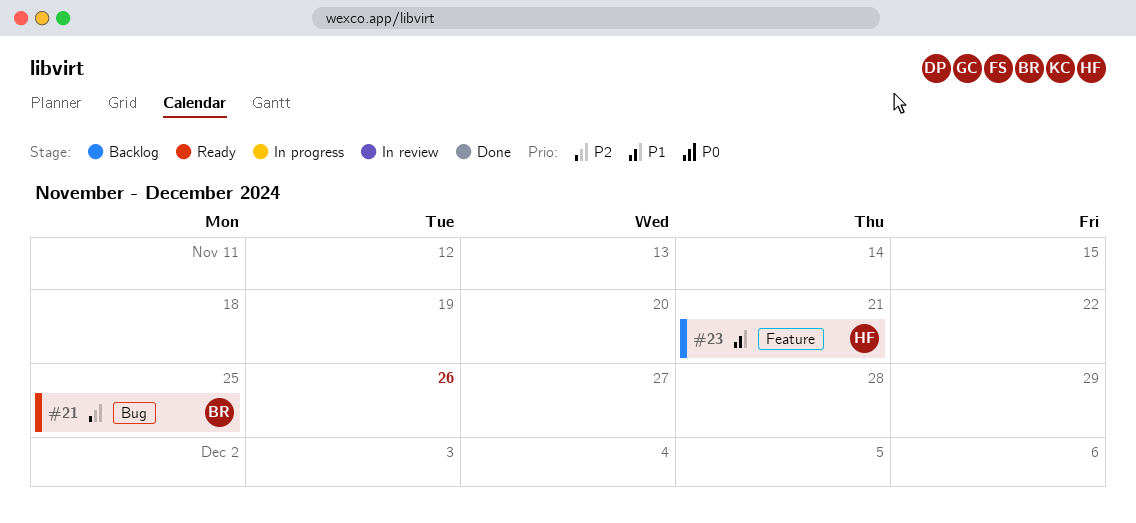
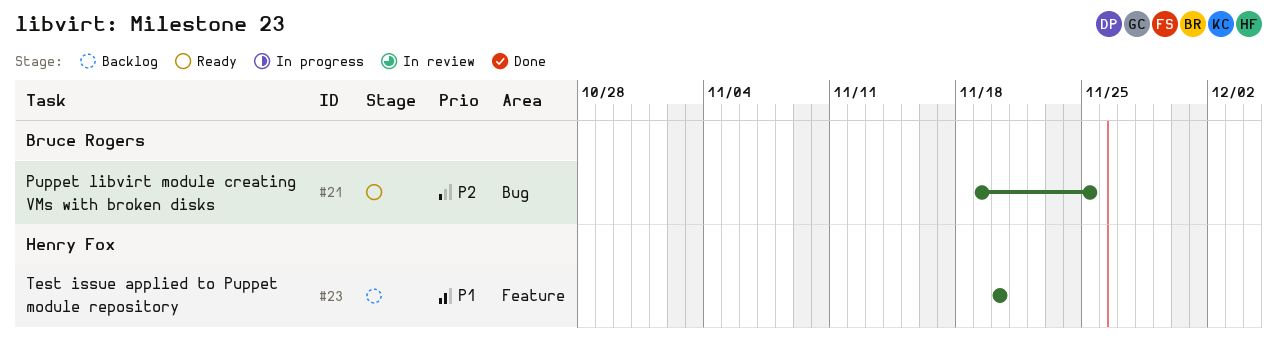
#23, due: Nov 21 -> Nov 20

